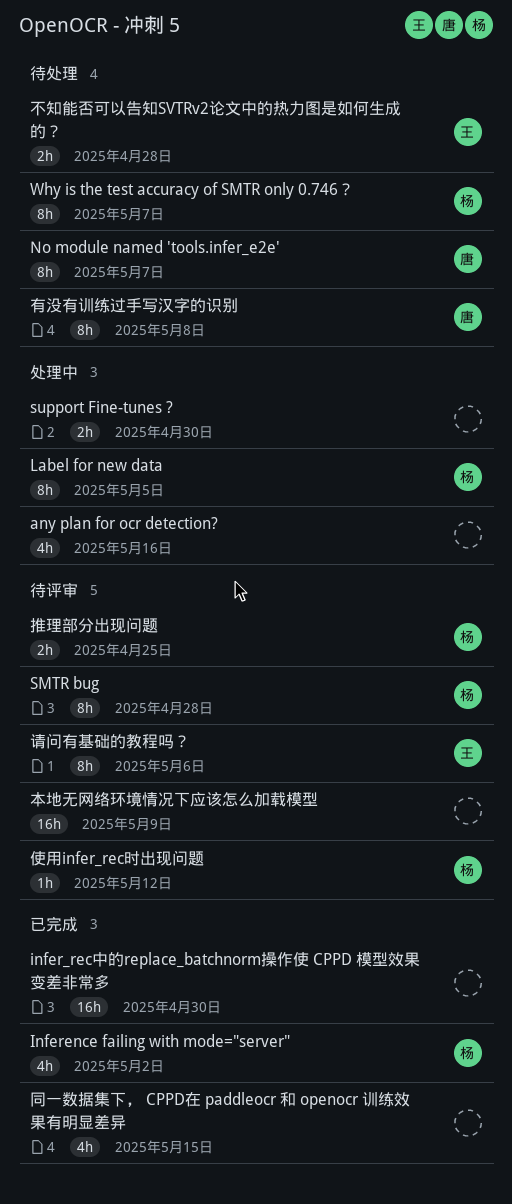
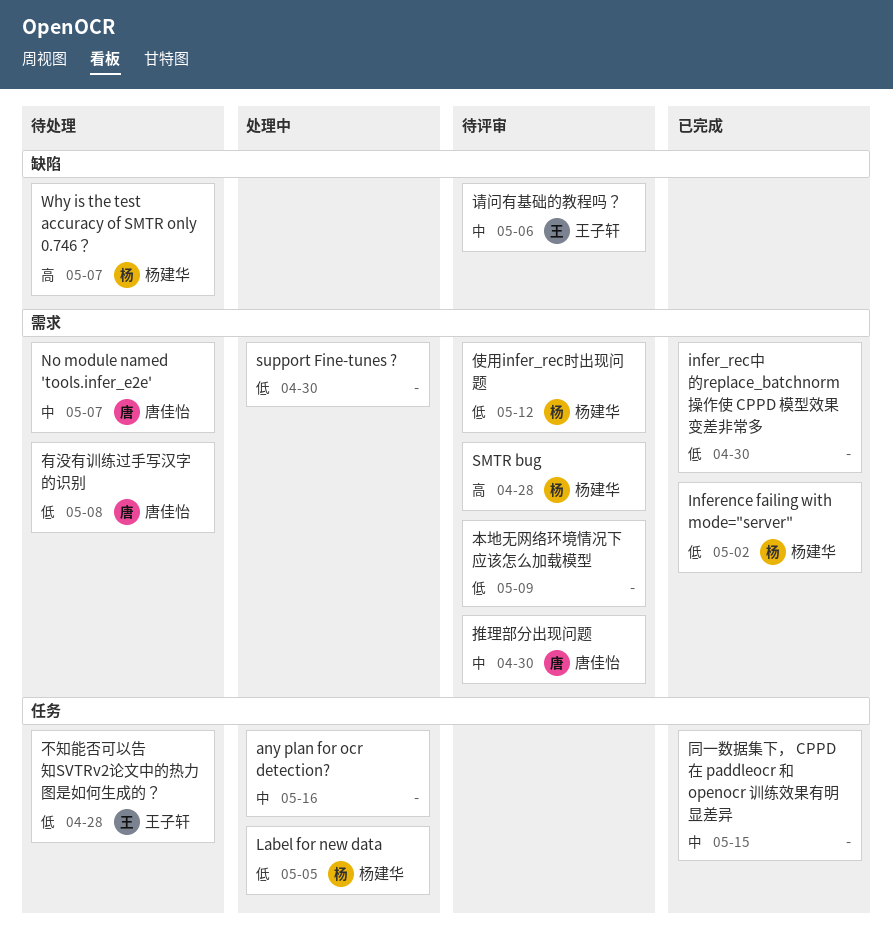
推理部分出现问题, owner: 杨建华 -> 唐佳怡
推理部分出现问题, due: Apr 25 -> Apr 30

